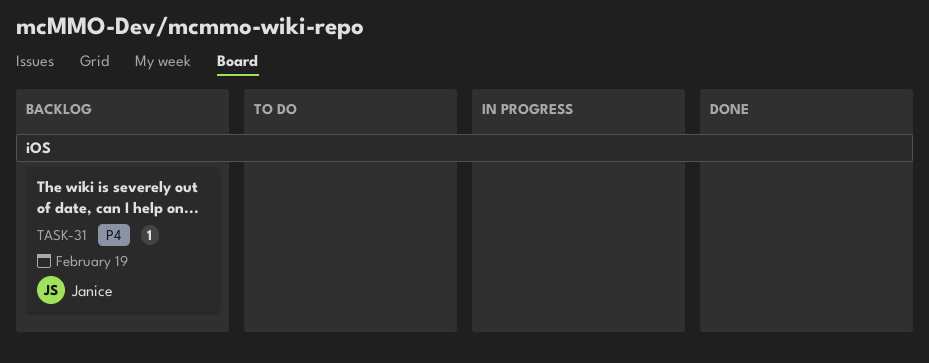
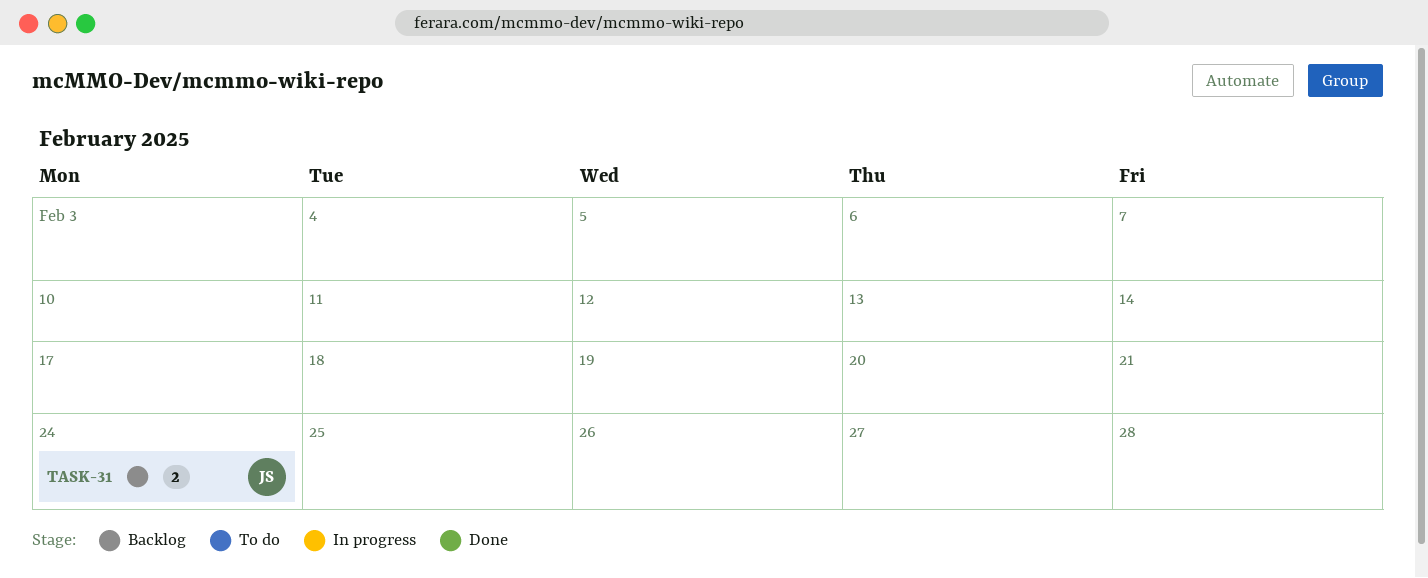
TASK-31, estimate: 1 -> 2
TASK-31, due: Feb 19 -> Feb 24

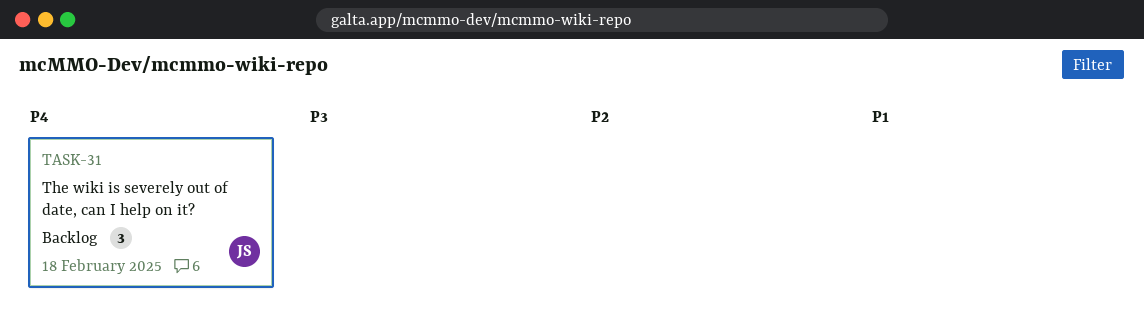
TASK-31, estimate: 2 -> 3
TASK-31, due: Feb 24 -> Feb 18

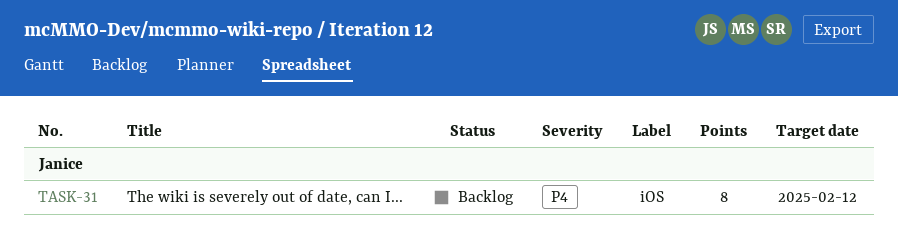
TASK-31, estimate: 3 -> 8
TASK-31, due: Feb 18 -> Feb 12

